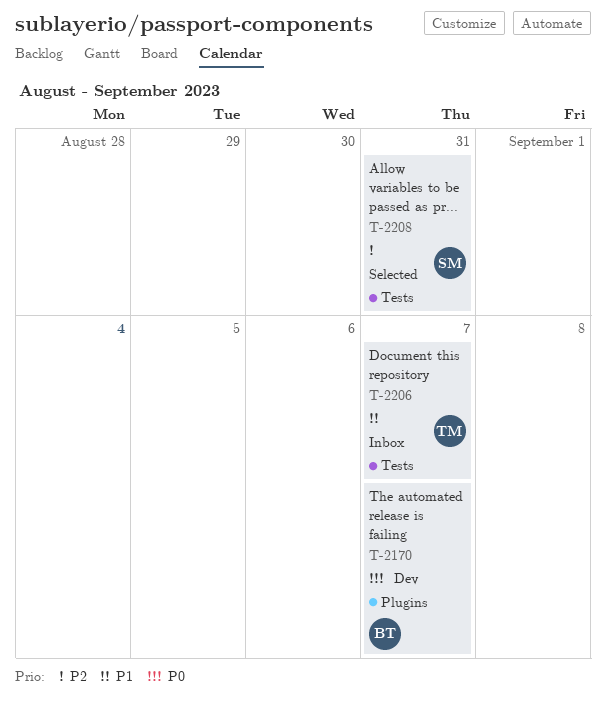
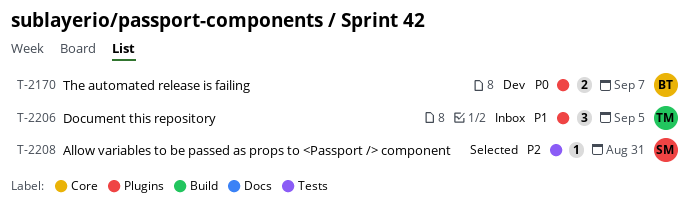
T-2206, label: Tests -> Plugins
T-2206, due: Sep 7 -> Sep 5

